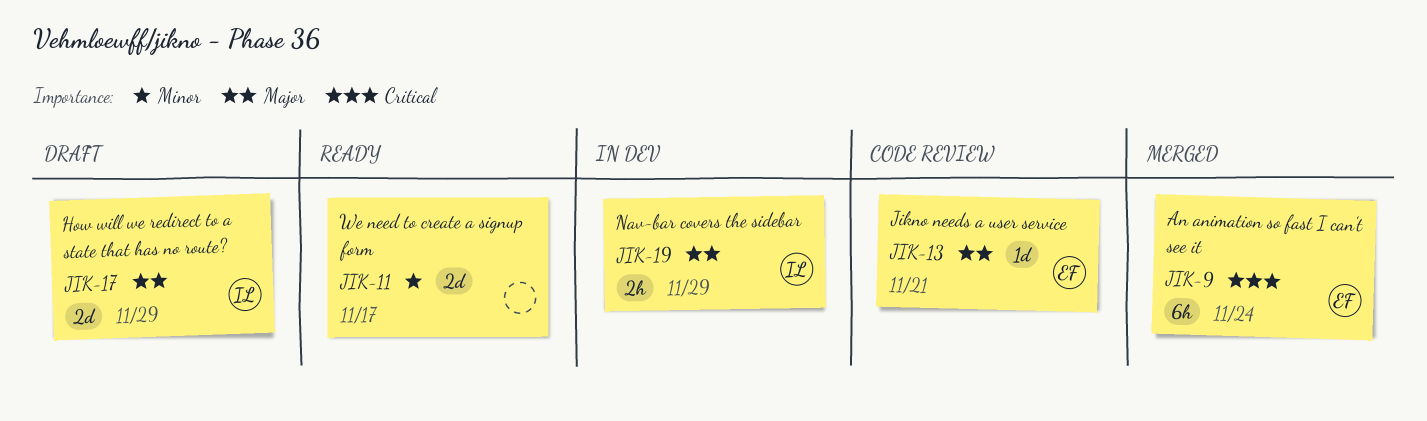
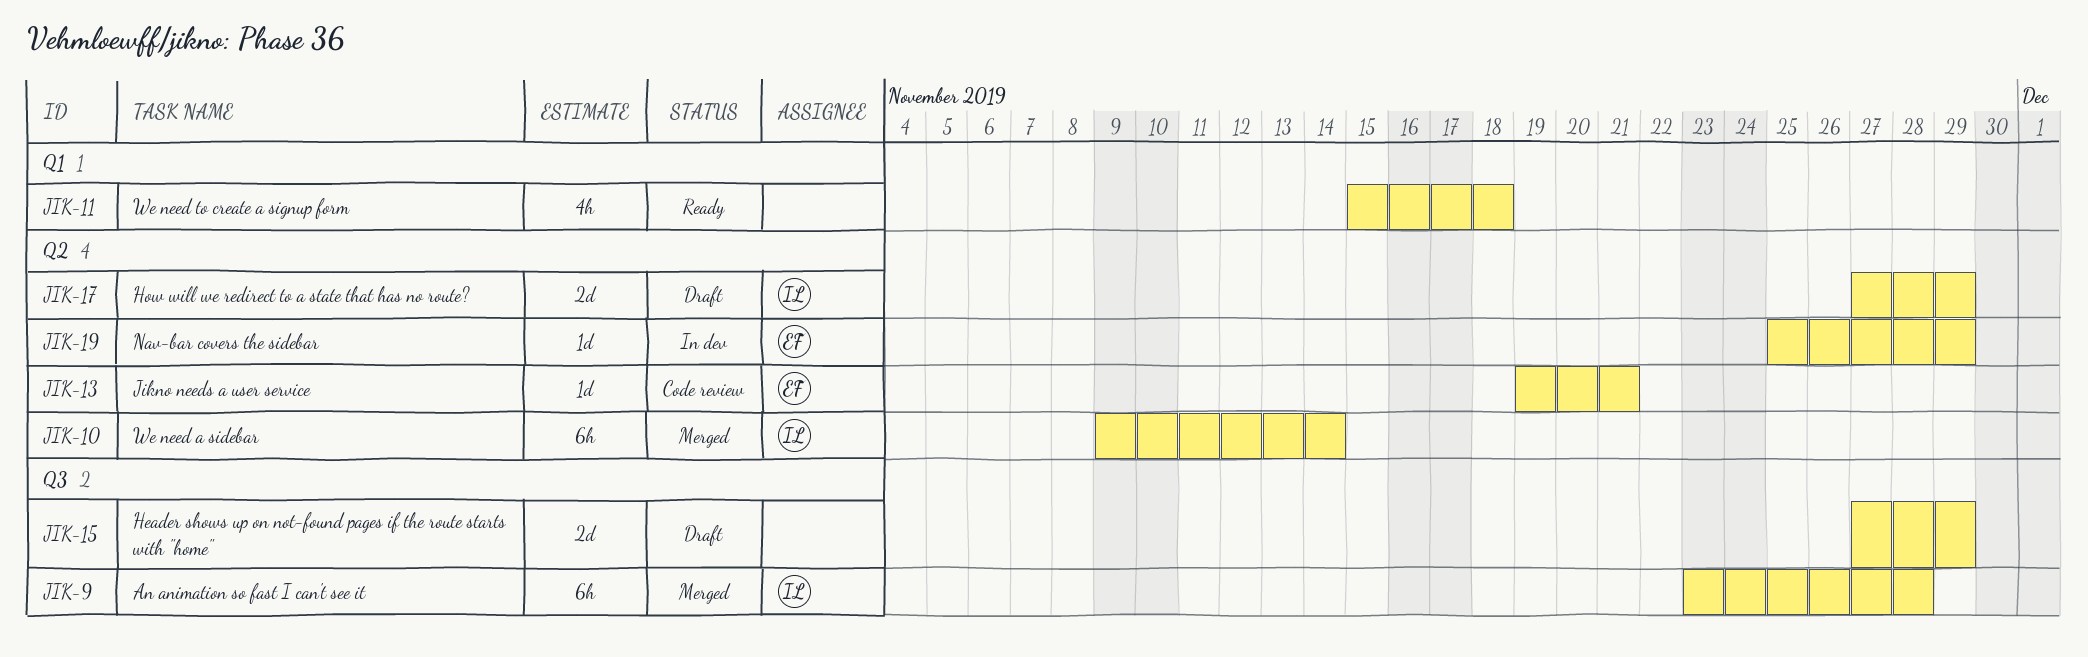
JIK-9, owner: EF -> IL
JIK-9, due: Nov 24 -> Nov 28
JIK-10: none -> present
JIK-11, estimate: 2d -> 4h
JIK-11, due: Nov 17 -> Nov 18
JIK-15: none -> present
JIK-19, owner: IL -> EF
JIK-19, estimate: 2h -> 1d

